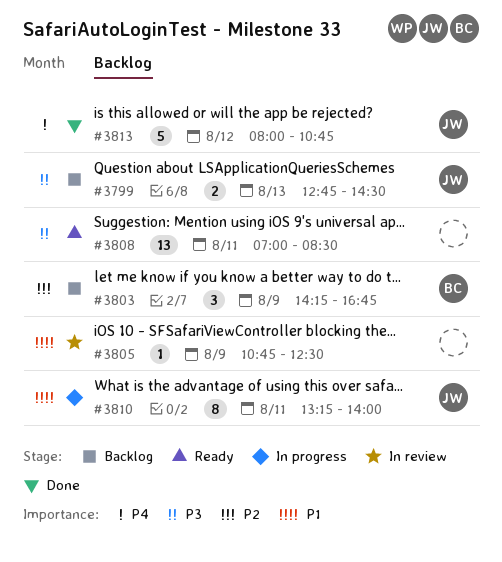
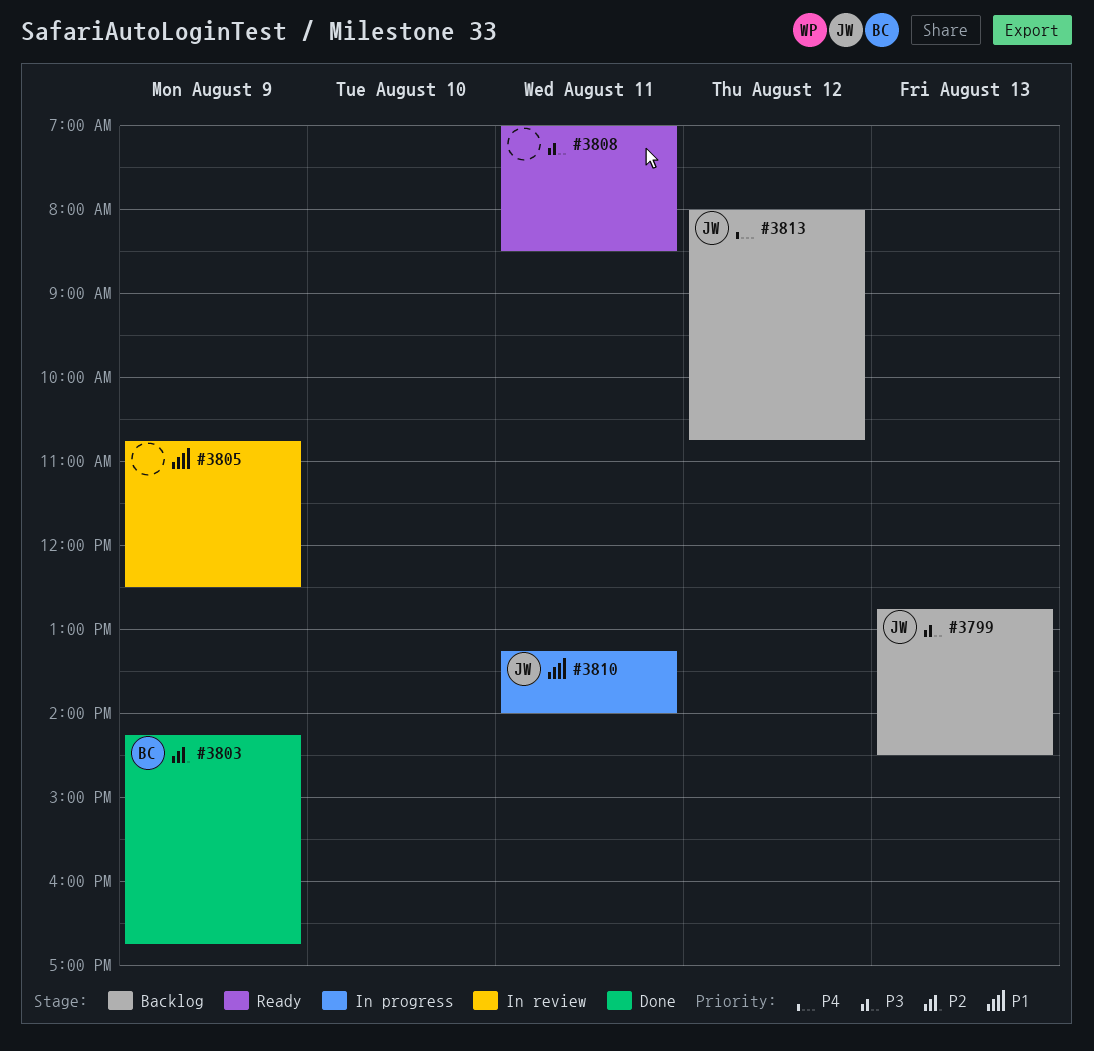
#3803, status: Backlog -> Done
#3813, status: Done -> Backlog

